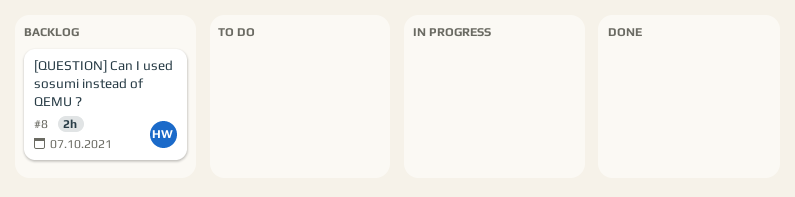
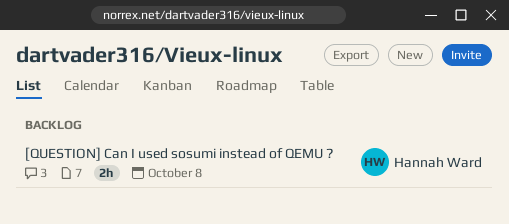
[QUESTION] Can I used sosumi instead of QEMU ?, due: Oct 7 -> Oct 8

